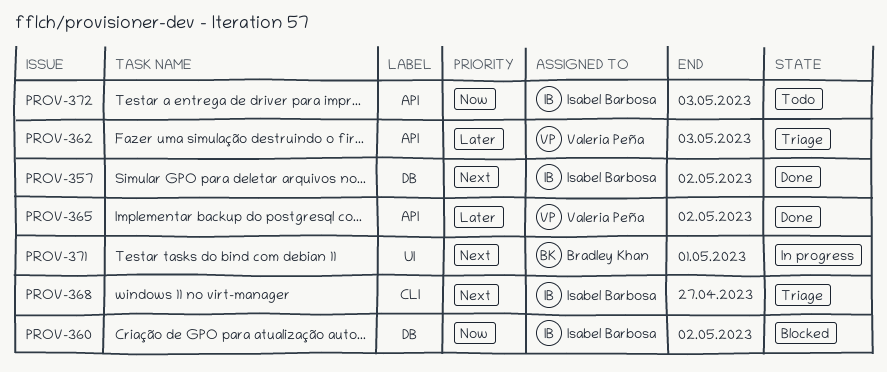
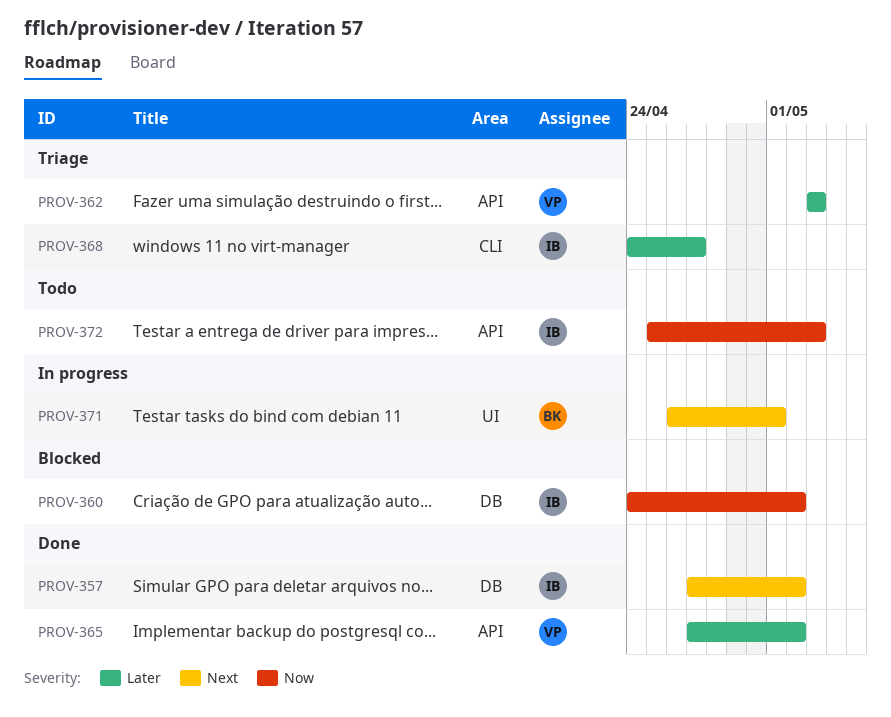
PROV-368, priority: Next -> Later

